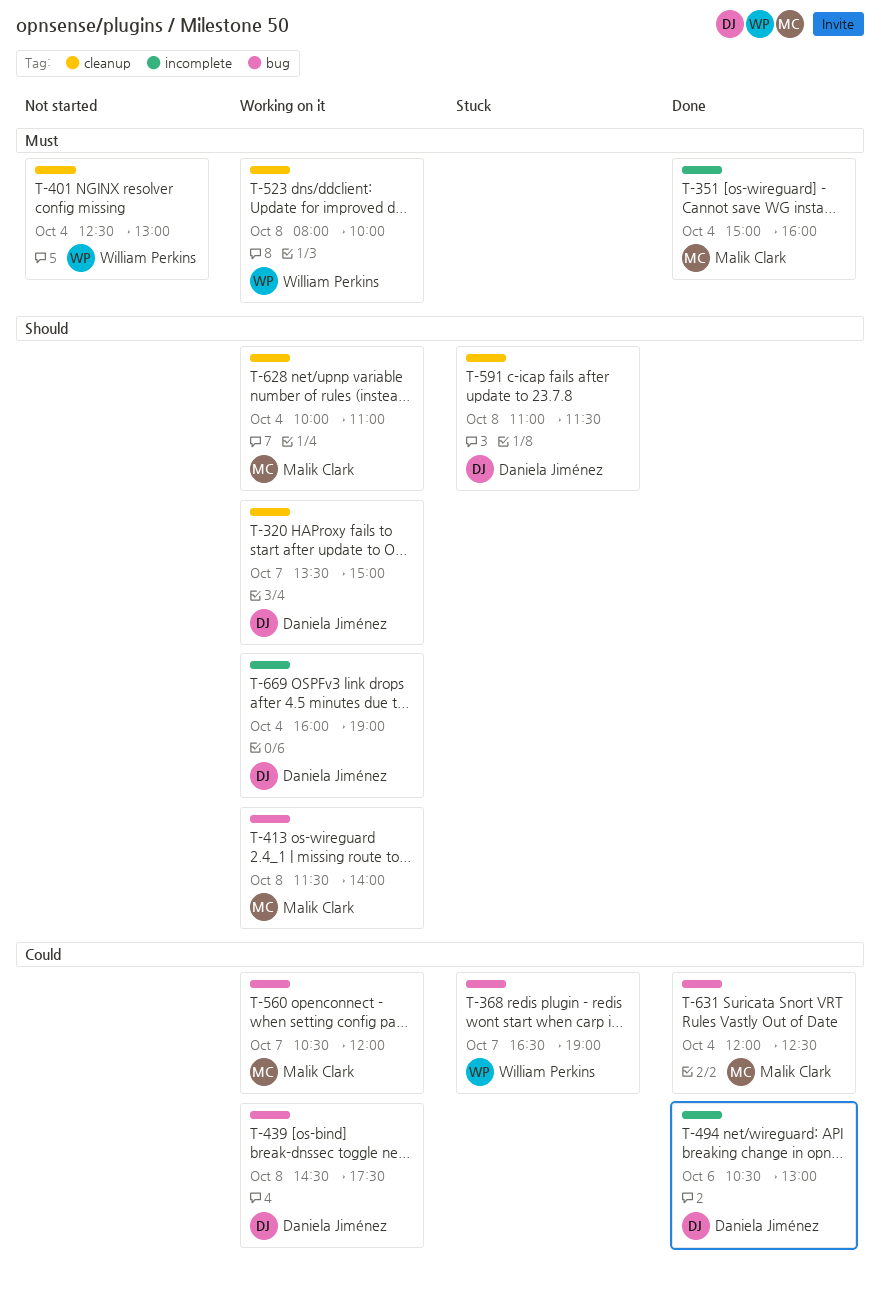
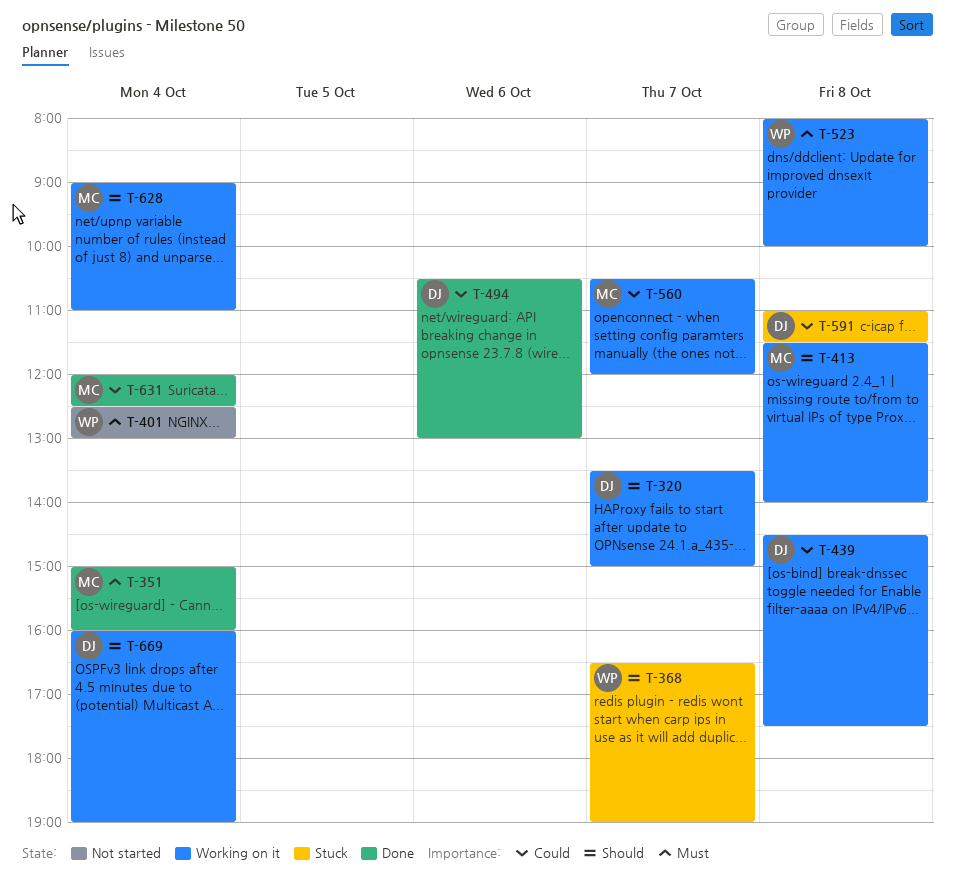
T-368, priority: Could -> Should
T-591, priority: Should -> Could
T-628, begins: 10:00 -> 09:00

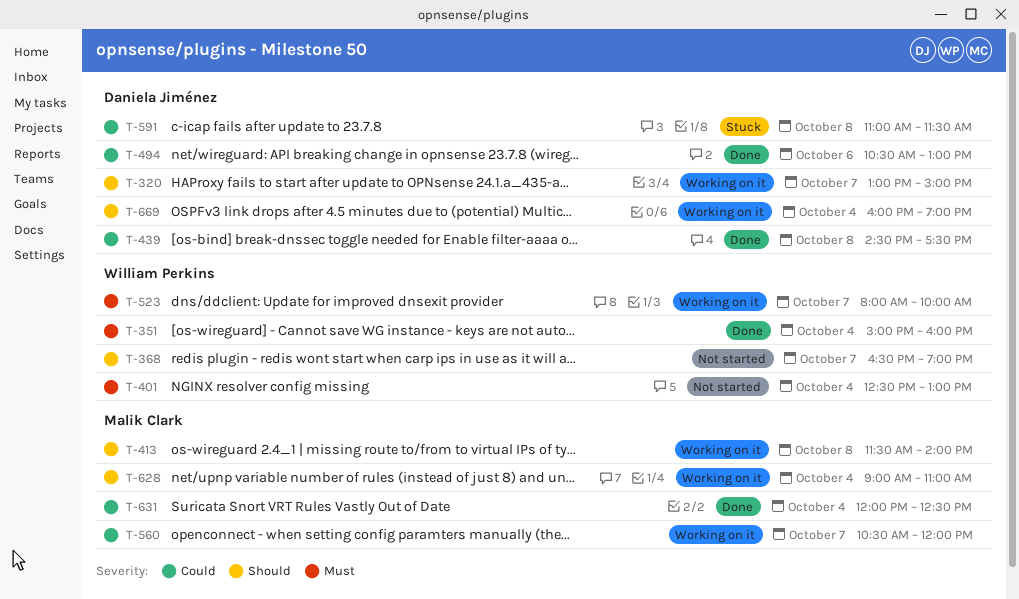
T-320, begins: 13:30 -> 13:00
T-351, owner: Malik Clark -> William Perkins
T-368, status: Stuck -> Not started
T-439, status: Working on it -> Done
T-523, day: Oct 8 -> Oct 7

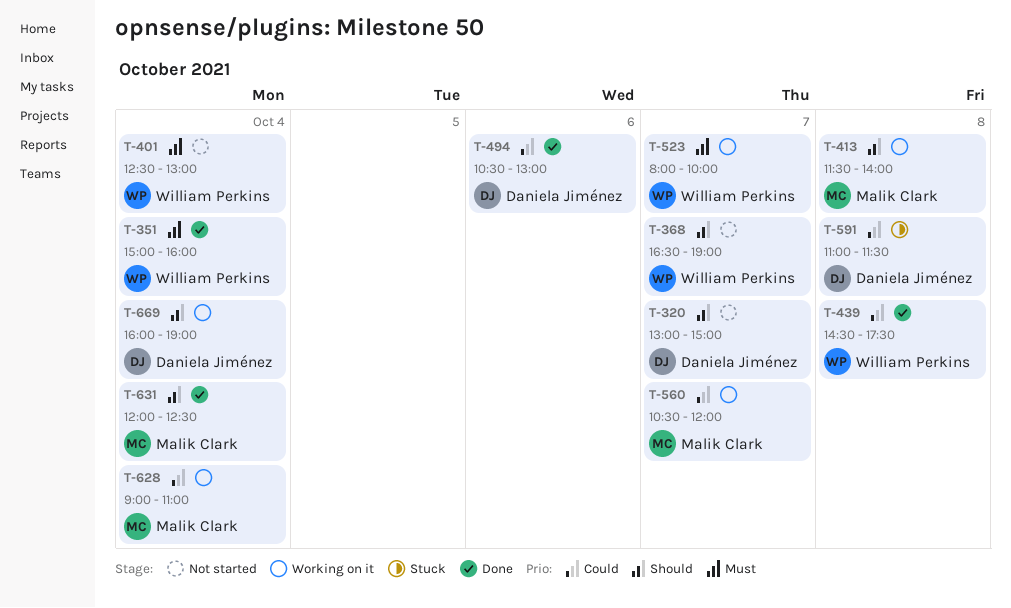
T-320, status: Working on it -> Not started
T-439, owner: Daniela Jiménez -> William Perkins
T-628, priority: Should -> Could
T-631, priority: Could -> Should

